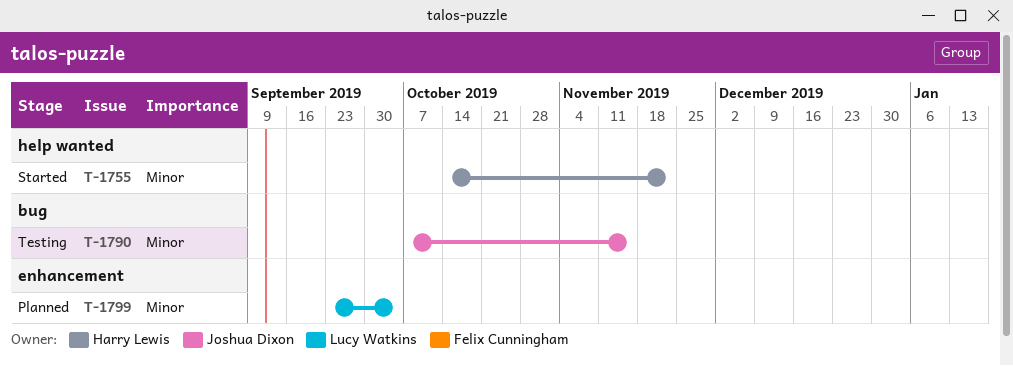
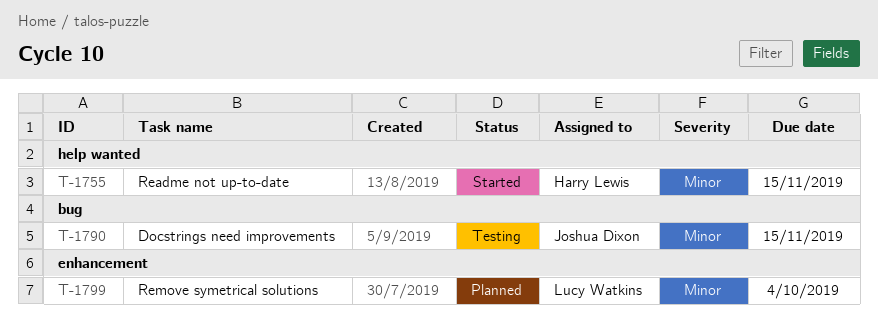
T-1755, due: Nov 22 -> Nov 15

